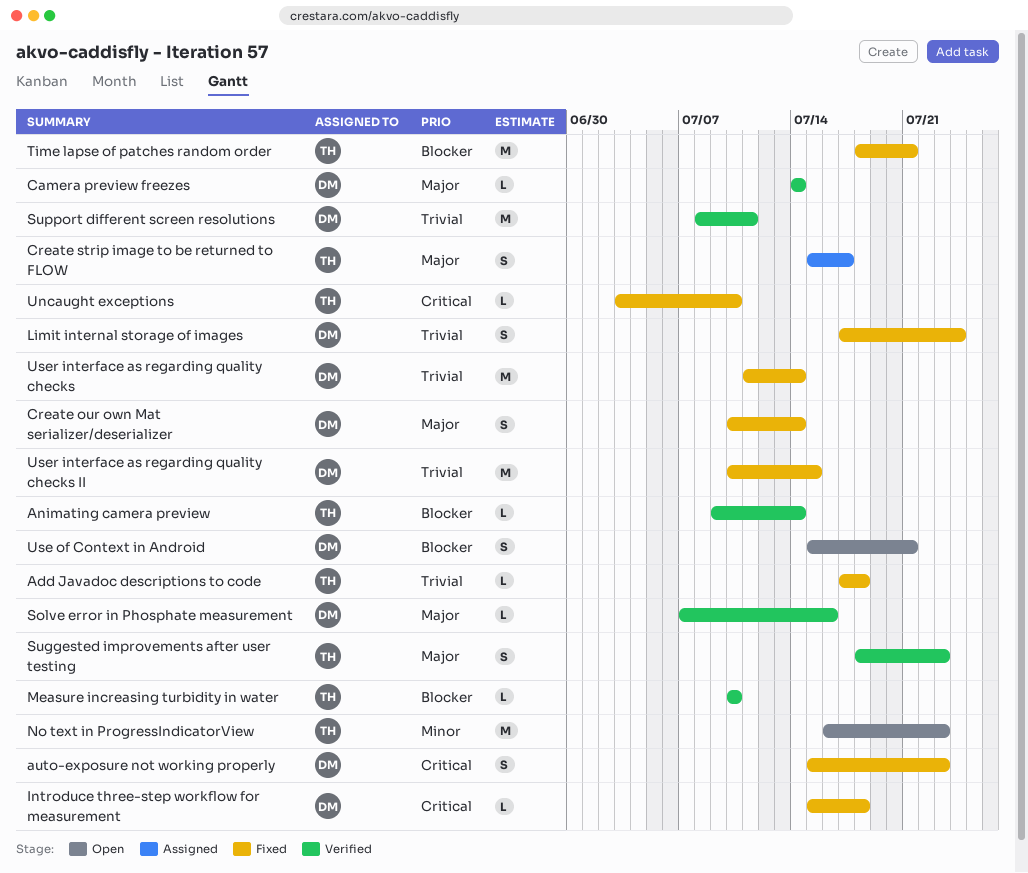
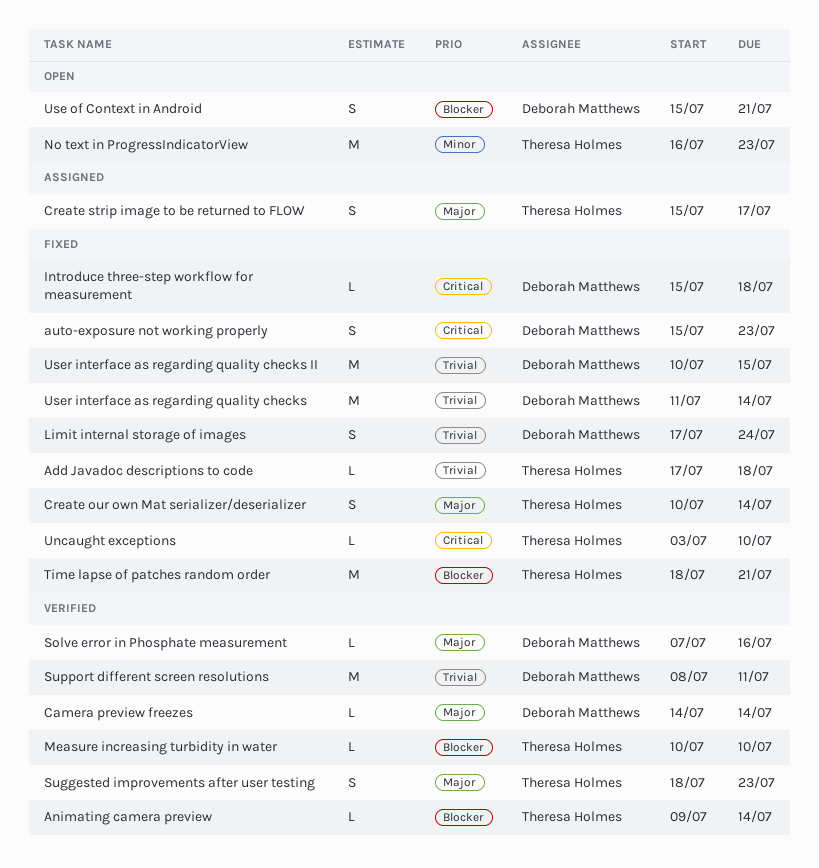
Create our own Mat serializer/deserializer, owner: Deborah Matthews -> Theresa Holmes

